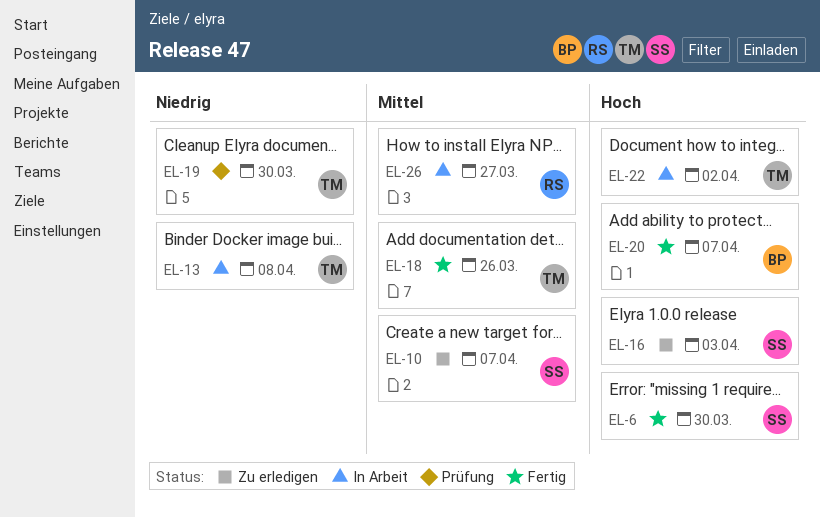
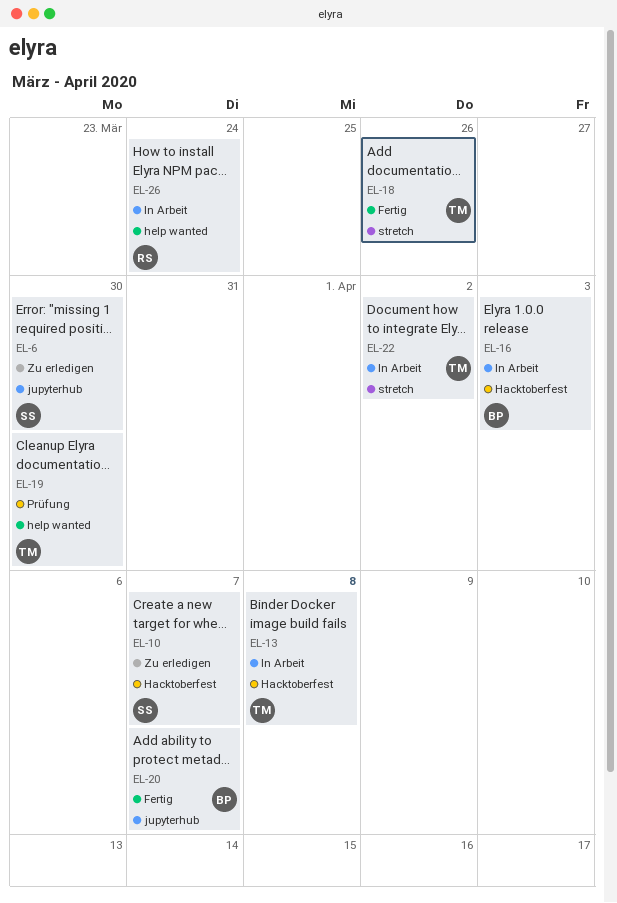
EL-6, status: Fertig -> Zu erledigen
EL-16, status: Zu erledigen -> In Arbeit
EL-16, owner: SS -> BP
EL-26, due: Mar 27 -> Mar 24

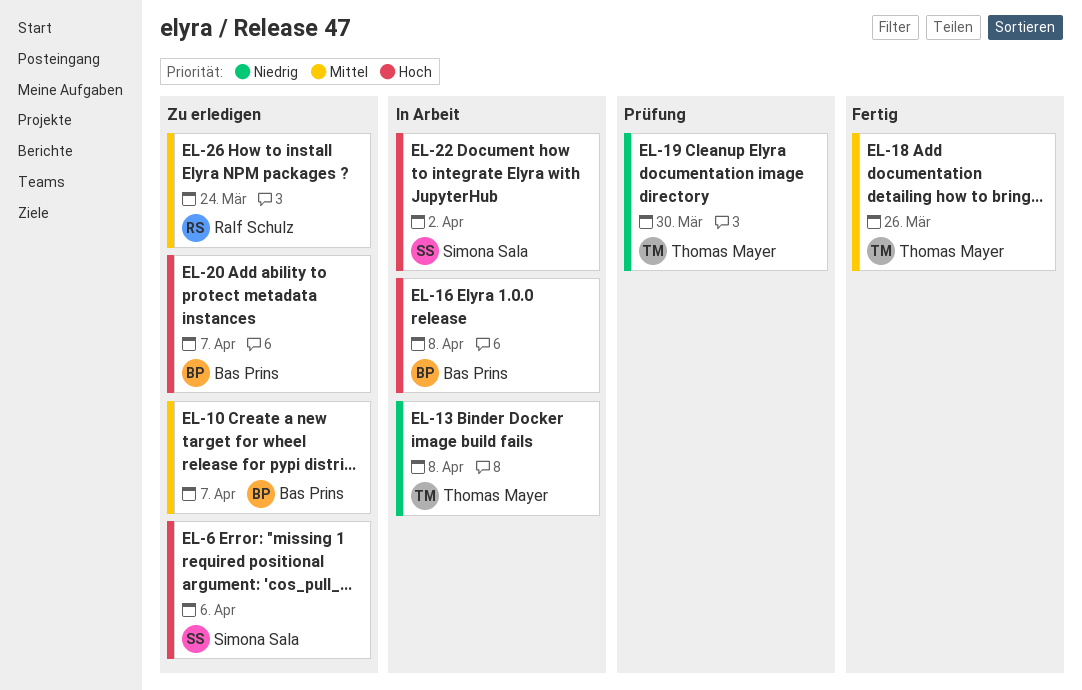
EL-6, due: Mar 30 -> Apr 6
EL-10, owner: Simona Sala -> Bas Prins
EL-16, due: Apr 3 -> Apr 8
EL-20, status: Fertig -> Zu erledigen
EL-22, owner: Thomas Mayer -> Simona Sala
EL-26, status: In Arbeit -> Zu erledigen

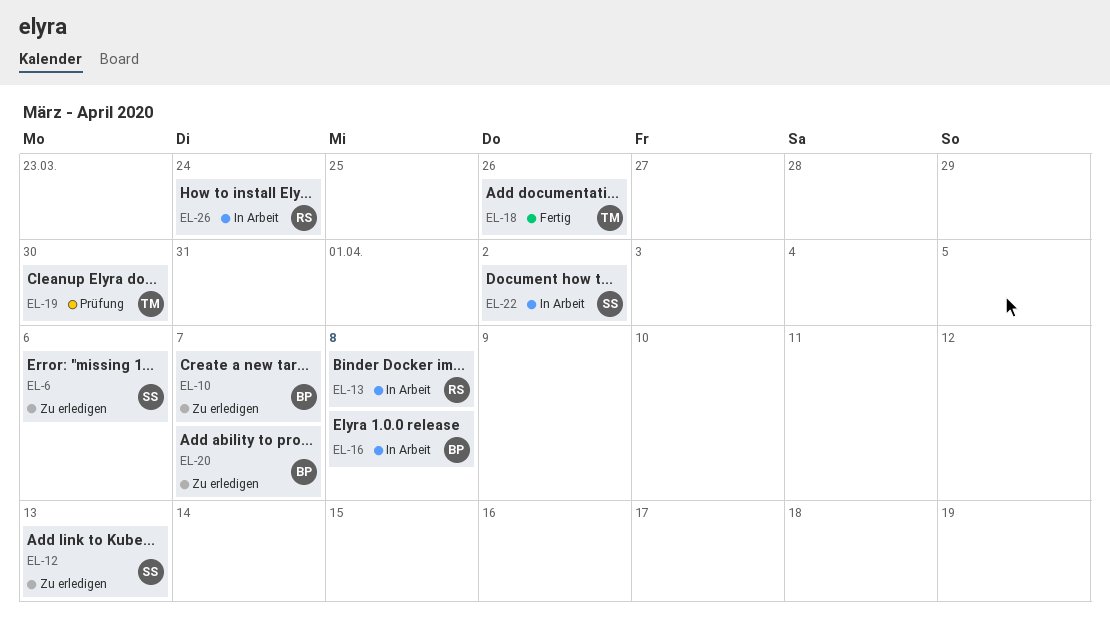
EL-12: none -> present
EL-13, owner: Thomas Mayer -> Ralf Schulz
EL-26, status: Zu erledigen -> In Arbeit

